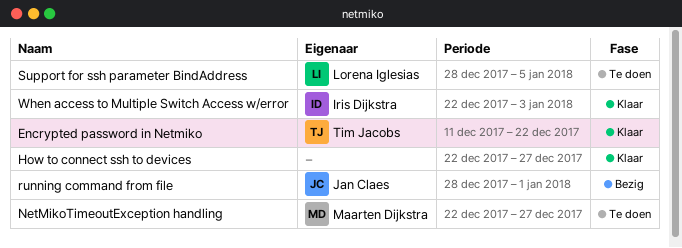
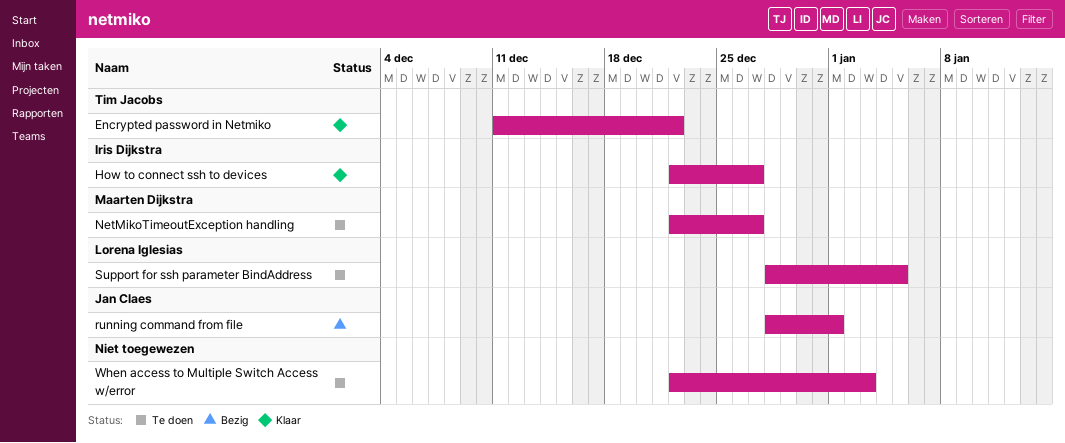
How to connect ssh to devices, owner: none -> Iris Dijkstra
When access to Multiple Switch Access w/error, status: Klaar -> Te doen
When access to Multiple Switch Access w/error, owner: Iris Dijkstra -> none

